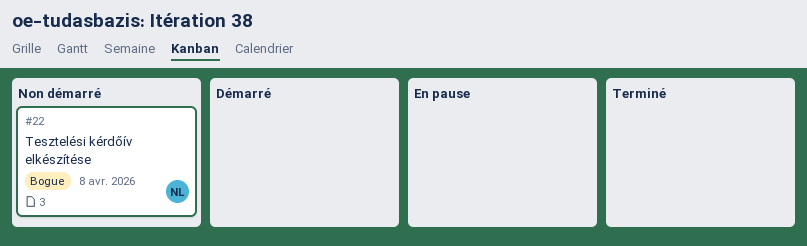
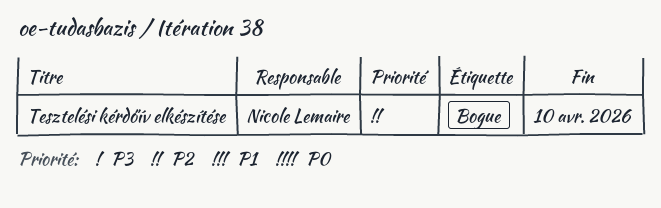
Tesztelési kérdőív elkészítése, due: Apr 8 -> Apr 10

